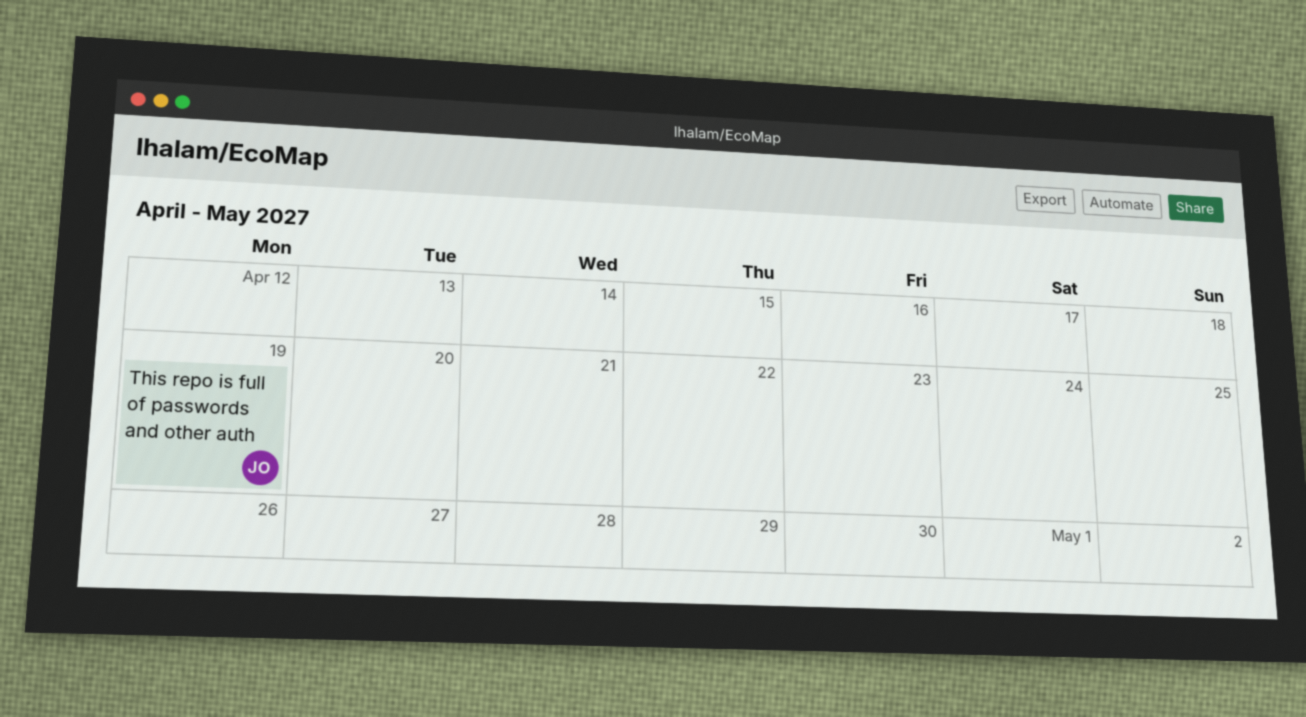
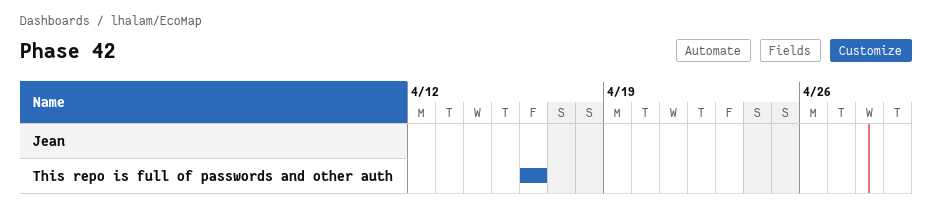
This repo is full of passwords and other auth, due: Apr 19 -> Apr 16

